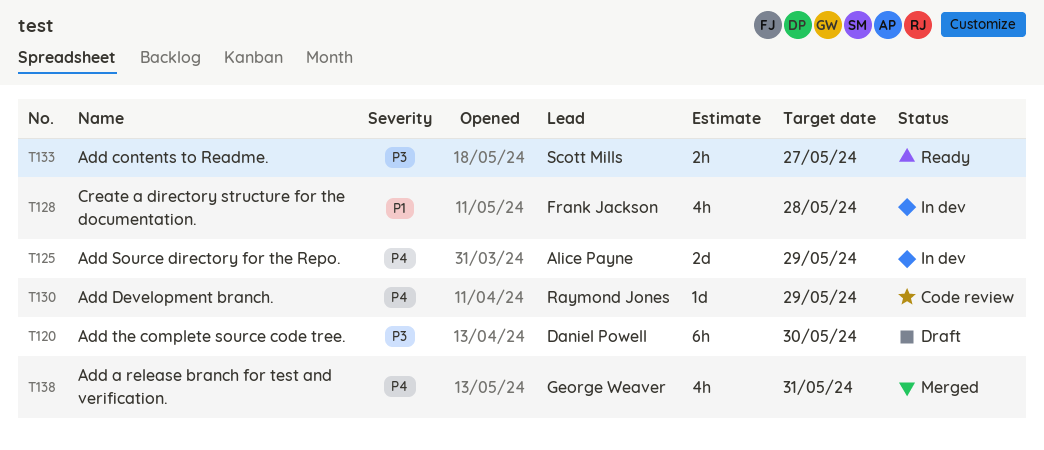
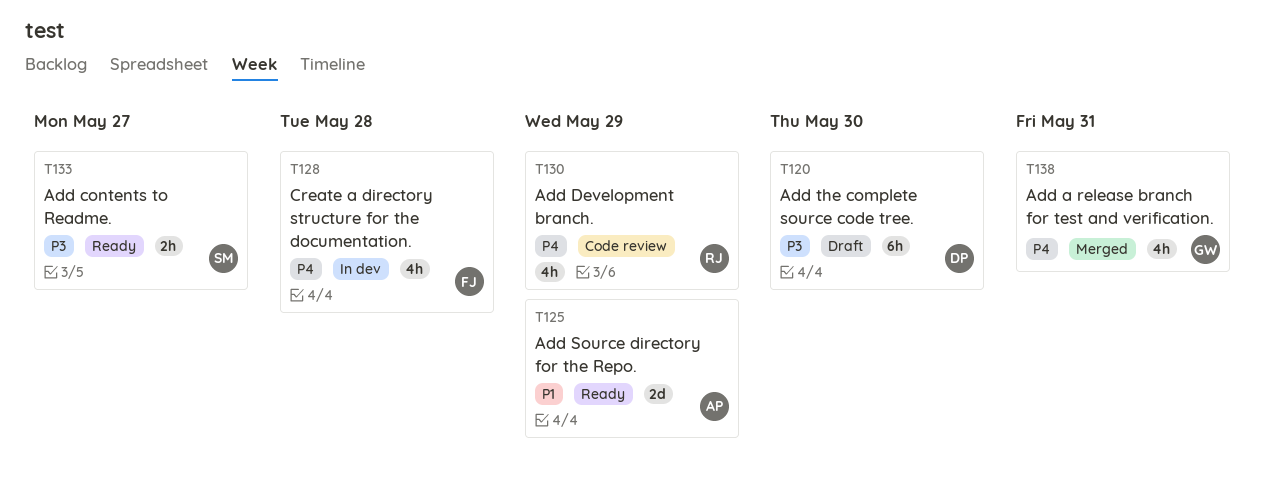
T125, status: In dev -> Ready
T125, priority: P4 -> P1
T128, priority: P1 -> P4
T130, estimate: 1d -> 4h

